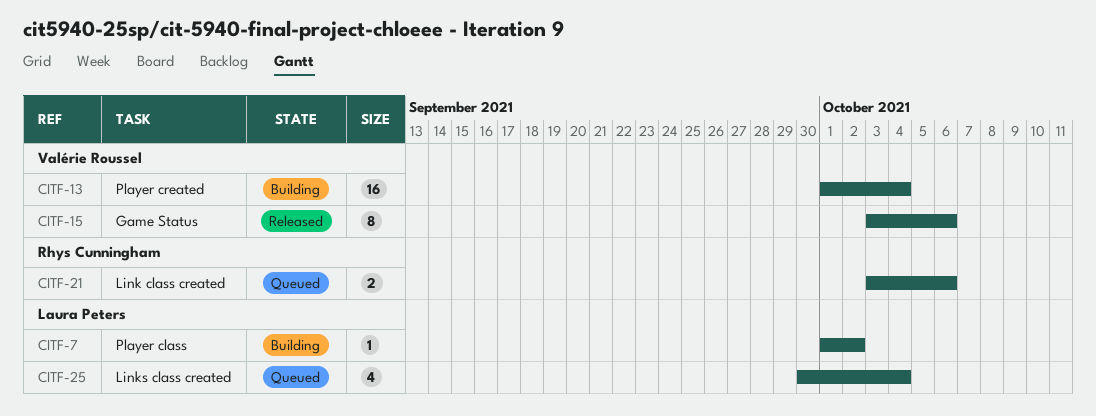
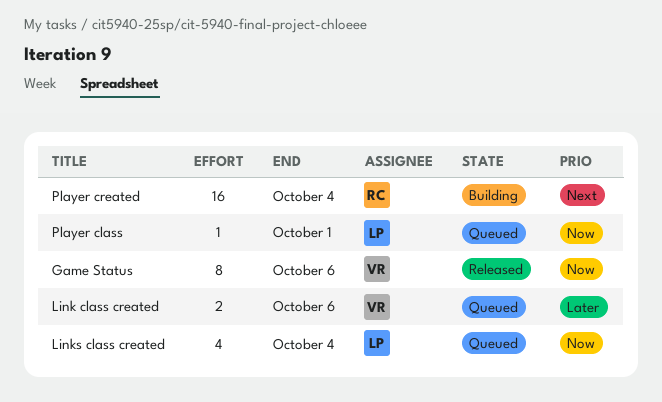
Link class created, owner: Rhys Cunningham -> Valérie Roussel
Player class, status: Building -> Queued
Player class, due: Oct 2 -> Oct 1
Player created, owner: Valérie Roussel -> Rhys Cunningham

